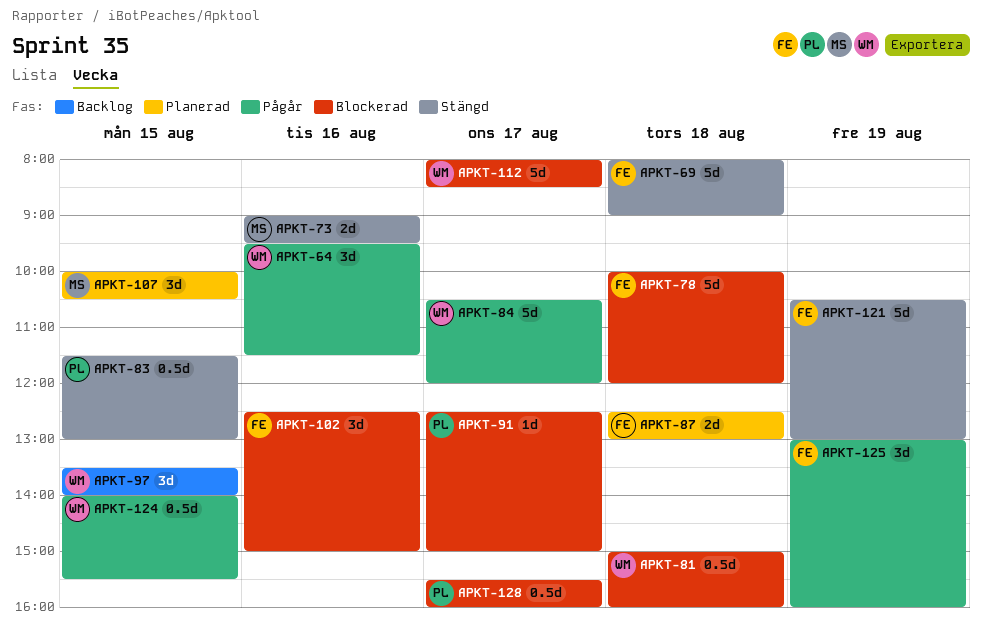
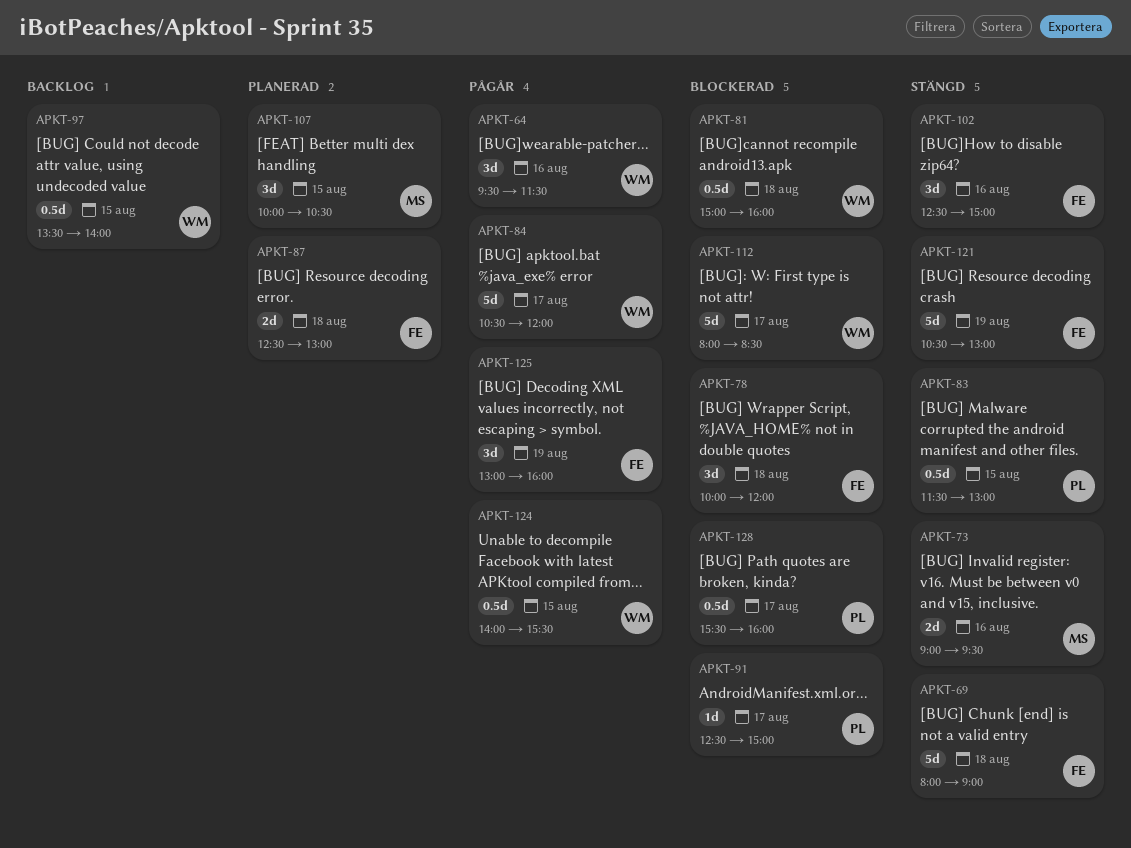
APKT-78, estimate: 5d -> 3d
APKT-97, estimate: 3d -> 0.5d
APKT-102, status: Blockerad -> Stängd

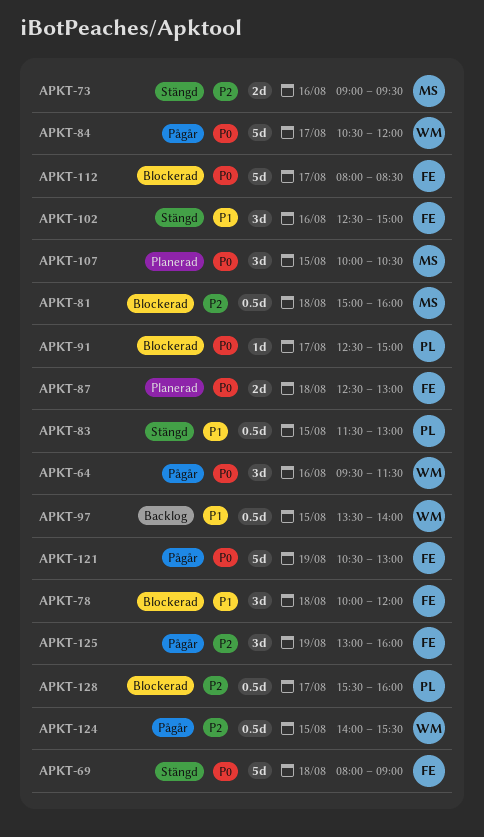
APKT-81, owner: WM -> MS
APKT-112, owner: WM -> FE
APKT-121, status: Stängd -> Pågår

